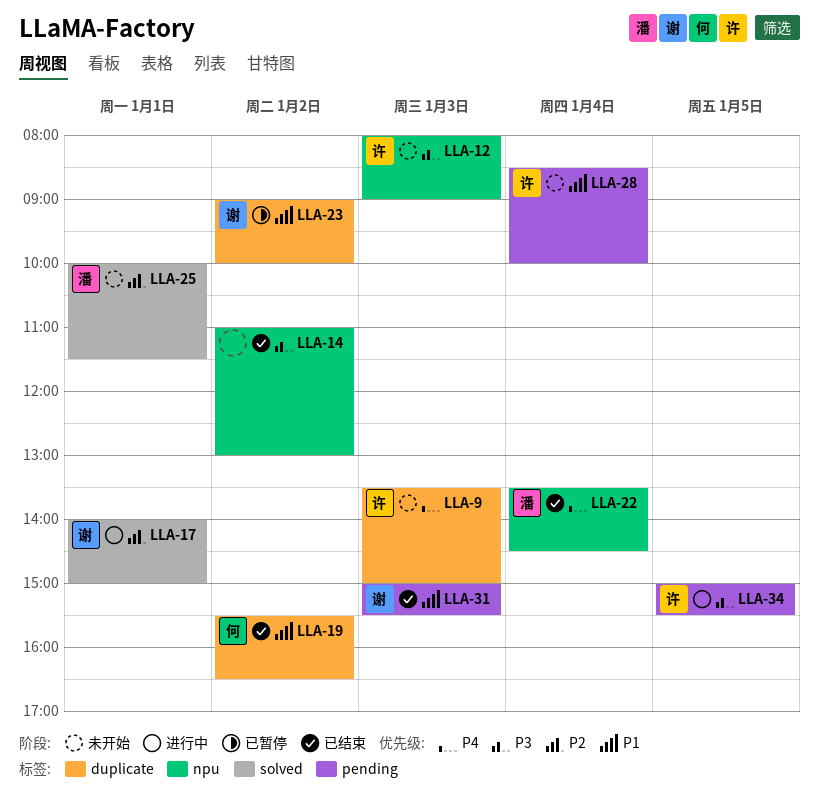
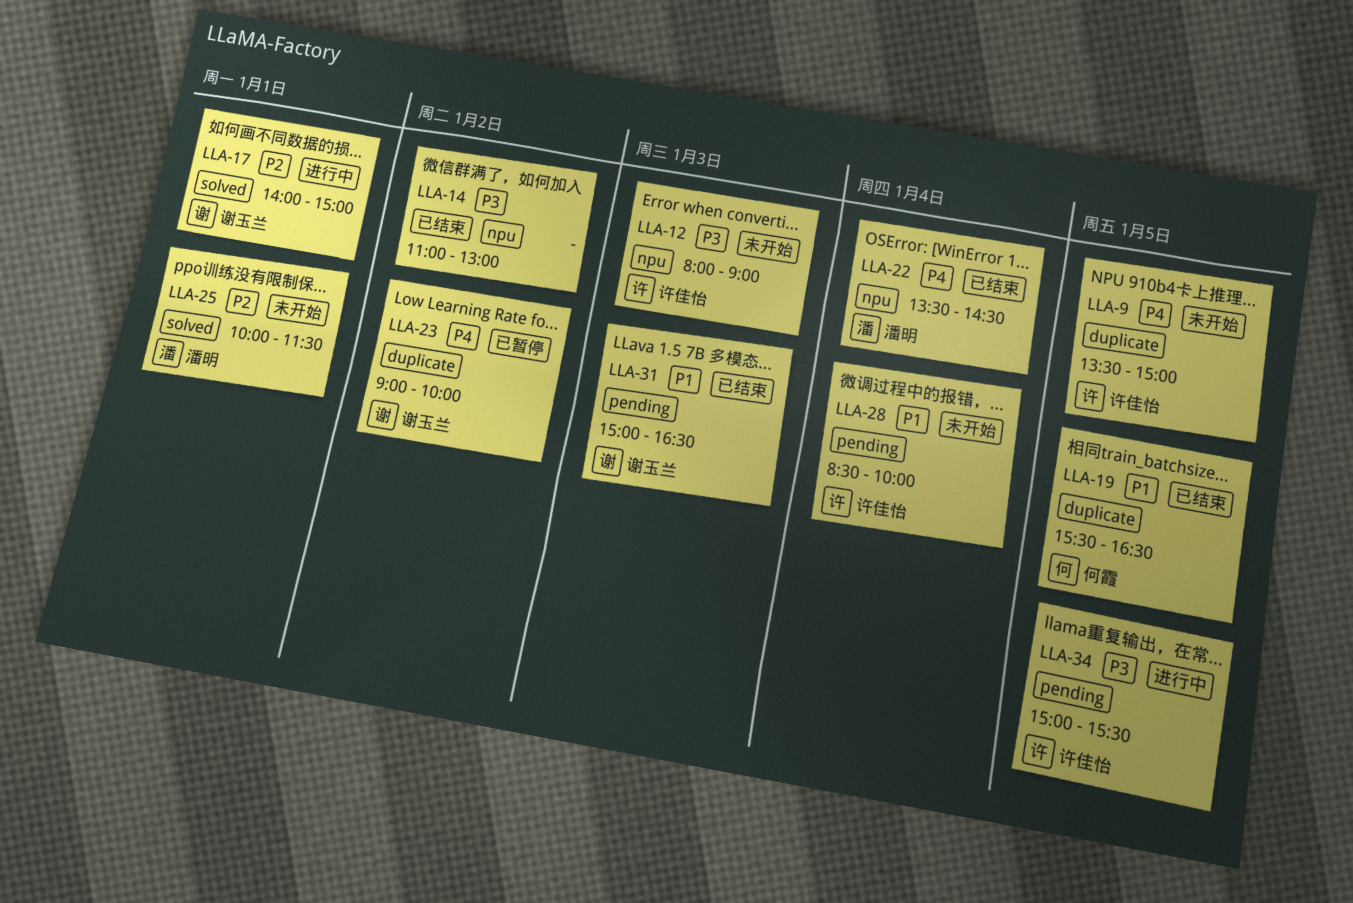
LLA-9, day: Jan 3 -> Jan 5
LLA-19, day: Jan 2 -> Jan 5
LLA-23, priority: P1 -> P4
LLA-31, ends: 15:30 -> 16:30

